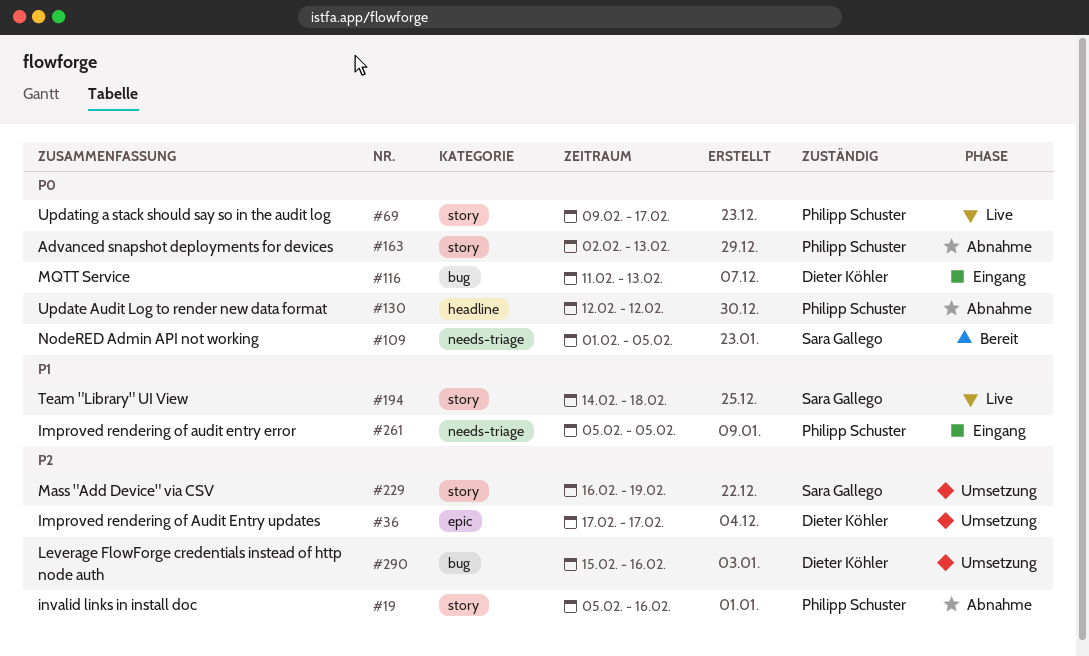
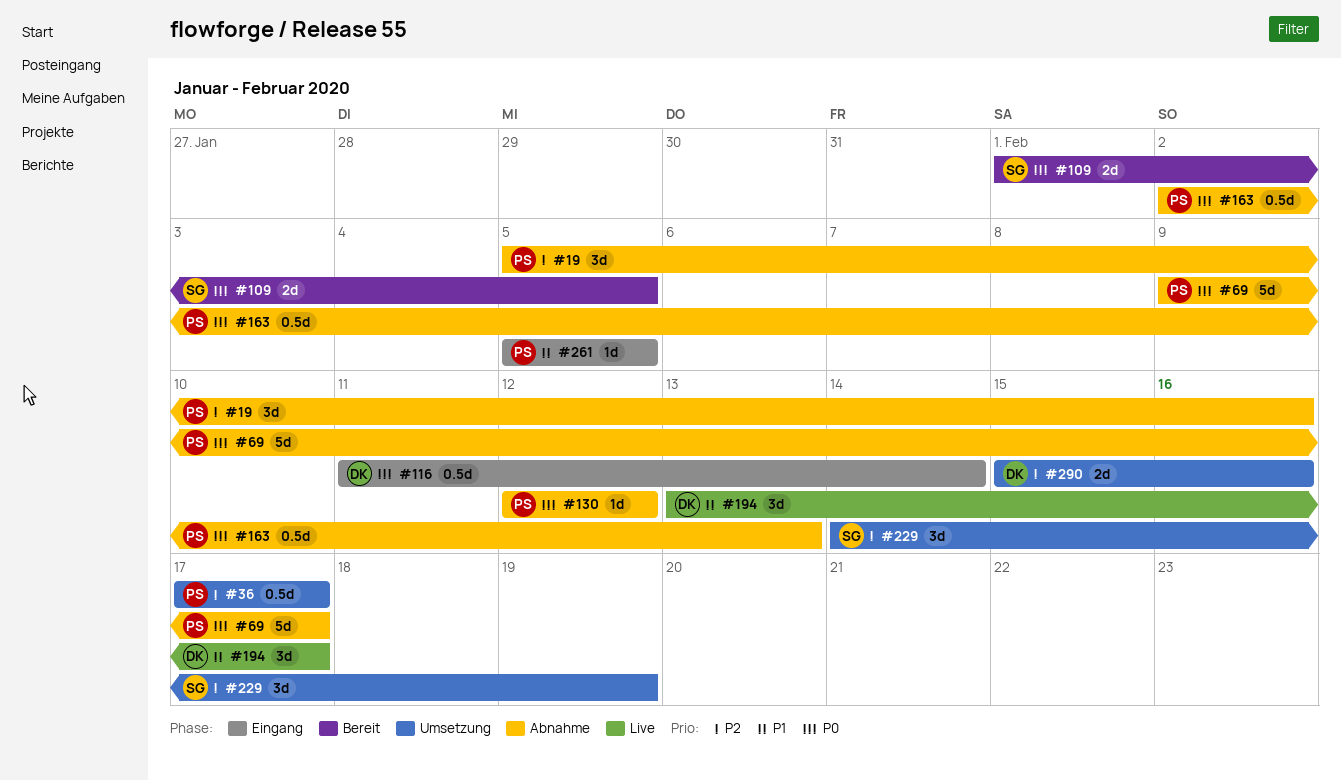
#36, owner: Dieter Köhler -> Philipp Schuster
#69, status: Live -> Abnahme
#116, due: Feb 13 -> Feb 14
#194, owner: Sara Gallego -> Dieter Köhler
#194, start: Feb 14 -> Feb 13
#194, due: Feb 18 -> Feb 17
#229, start: Feb 16 -> Feb 14

